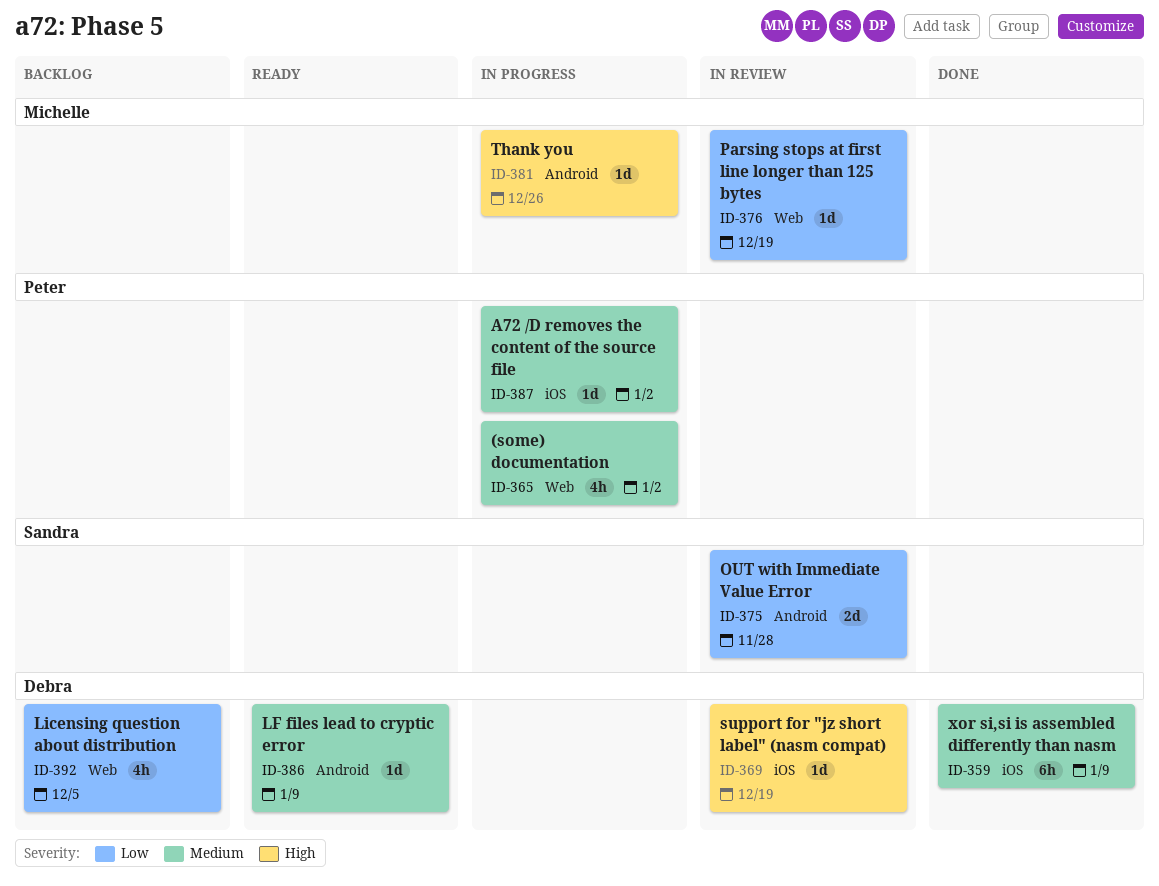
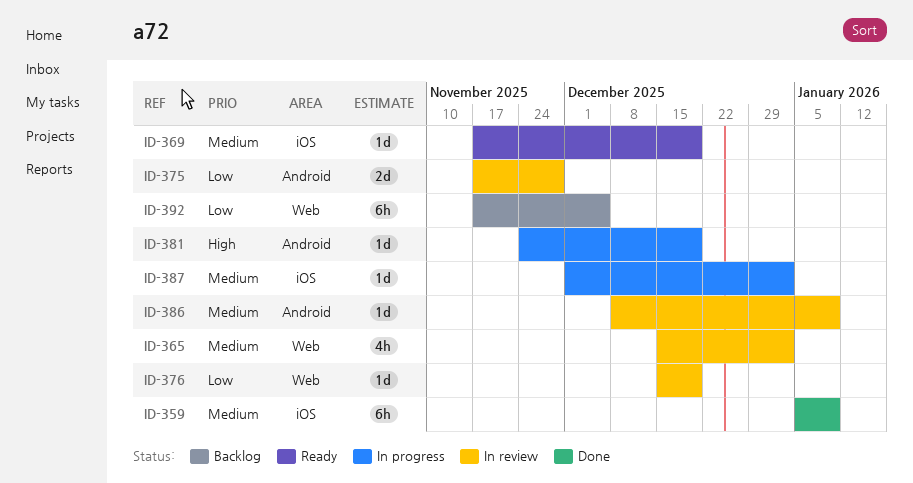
ID-365, status: In progress -> In review
ID-369, status: In review -> Ready
ID-369, priority: High -> Medium
ID-381, due: Dec 26 -> Dec 19
ID-386, status: Ready -> In review
ID-392, estimate: 4h -> 6h

